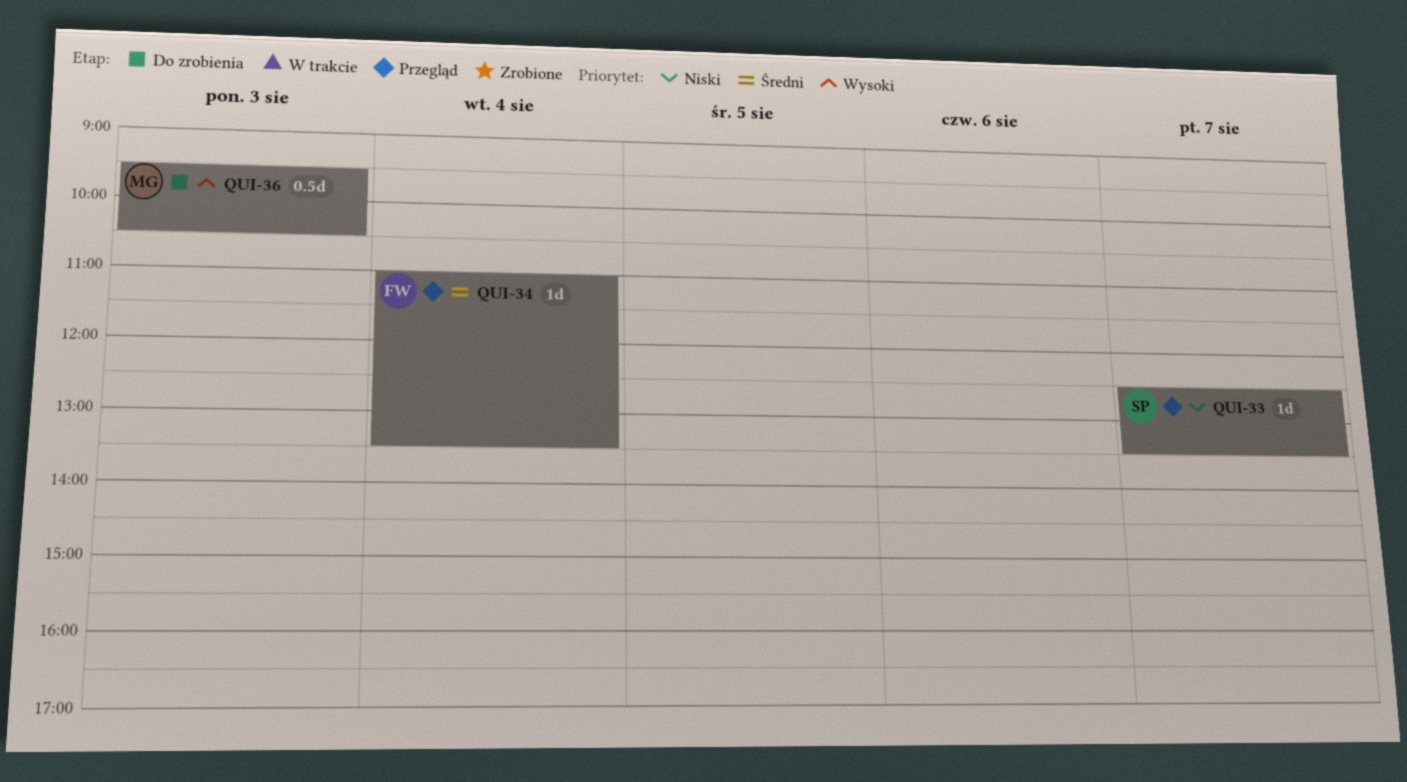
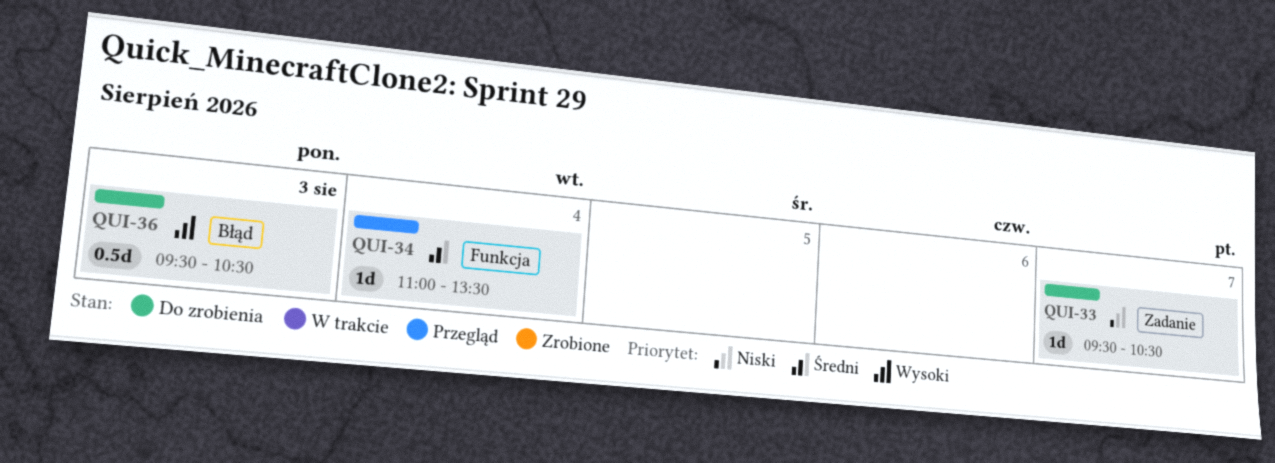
QUI-33, status: Przegląd -> Do zrobienia
QUI-33, begins: 12:30 -> 09:30
QUI-33, ends: 13:30 -> 10:30

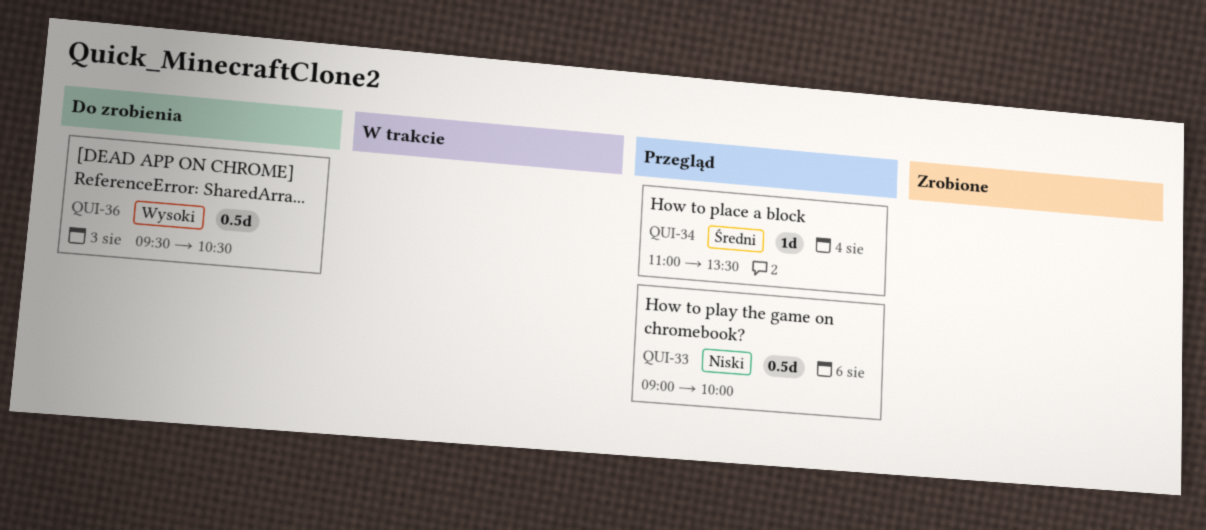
QUI-33, status: Do zrobienia -> Przegląd
QUI-33, estimate: 1d -> 0.5d
QUI-33, day: Aug 7 -> Aug 6
QUI-33, begins: 09:30 -> 09:00
QUI-33, ends: 10:30 -> 10:00

